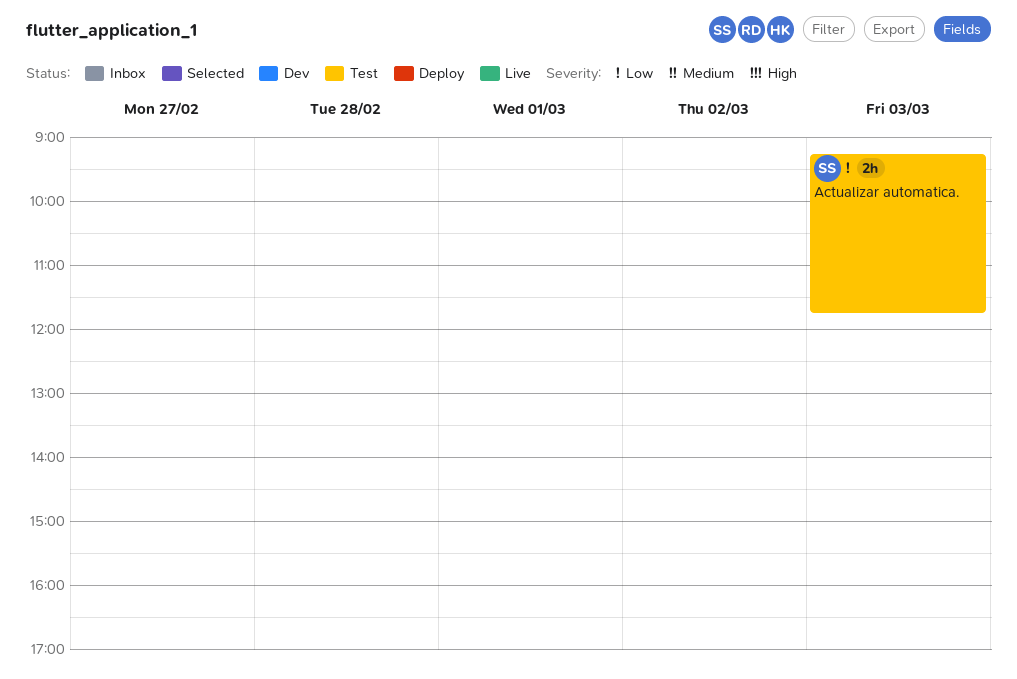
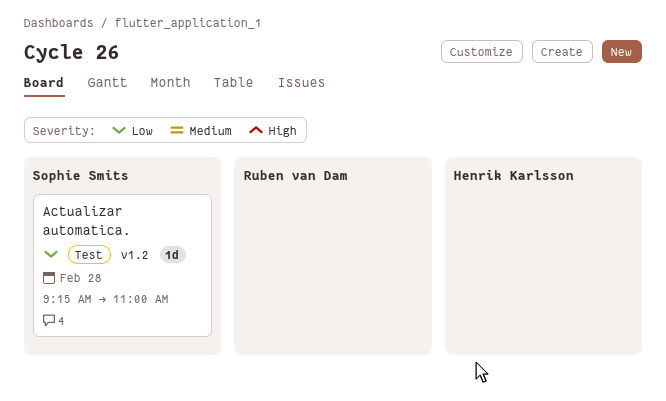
Actualizar automatica., estimate: 2h -> 1d
Actualizar automatica., day: Mar 3 -> Feb 28
Actualizar automatica., ends: 11:45 -> 11:00

